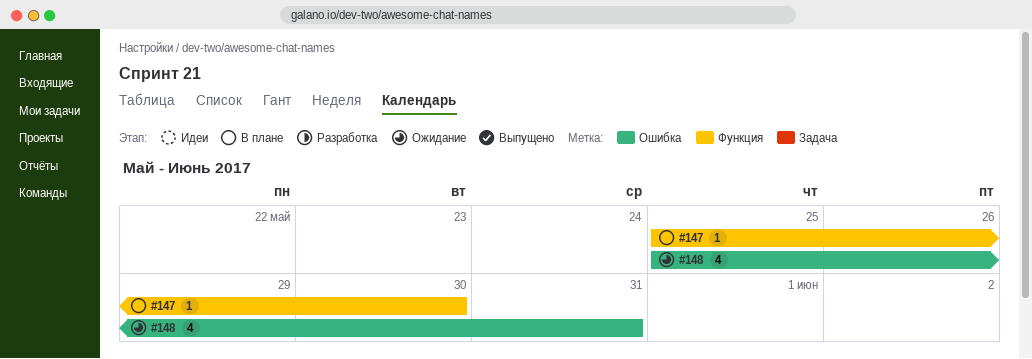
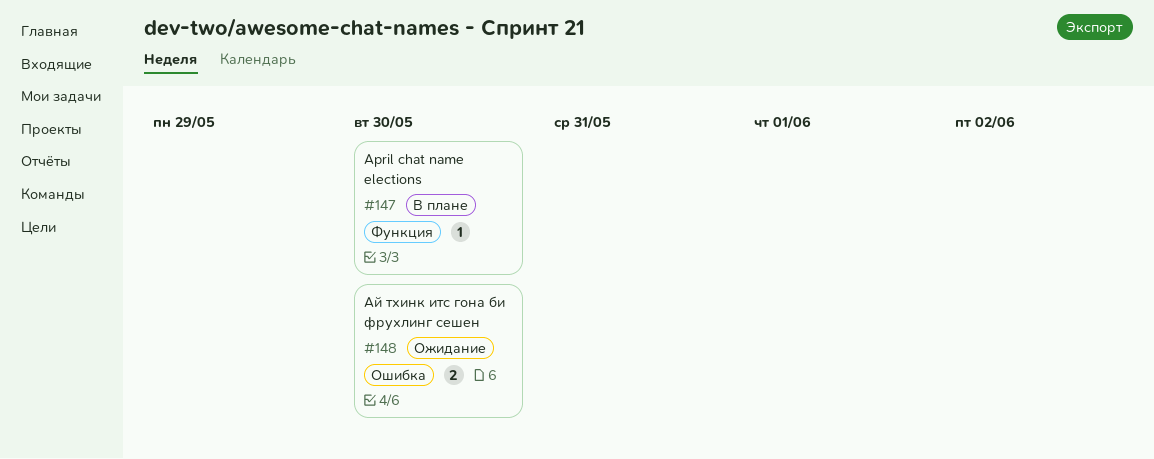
#148, estimate: 4 -> 2
#148, due: May 31 -> May 30

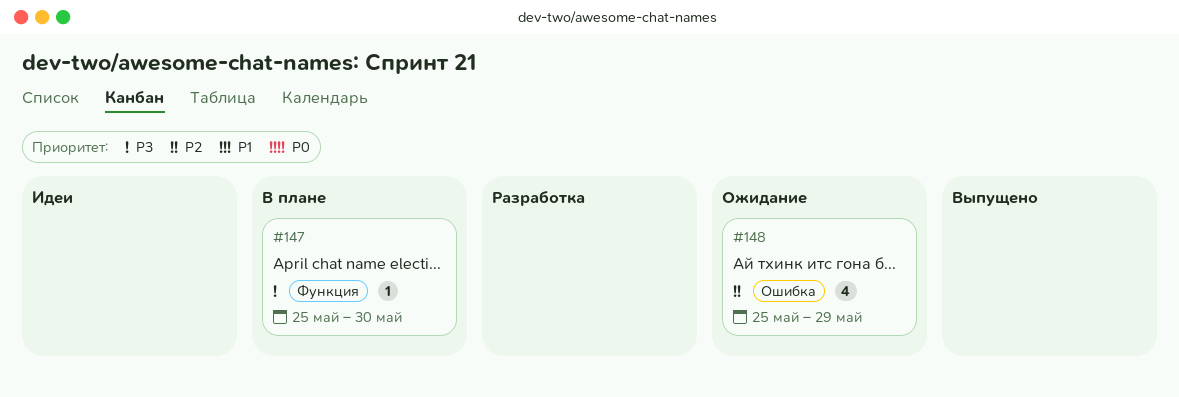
#148, estimate: 2 -> 4
#148, due: May 30 -> May 29

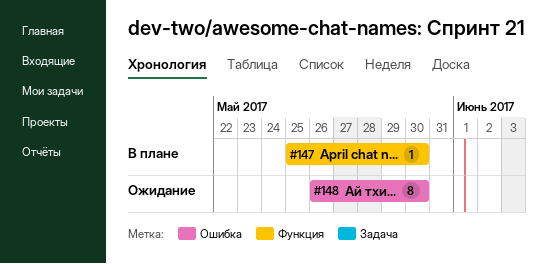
#148, estimate: 4 -> 8
#148, start: May 25 -> May 26
#148, due: May 29 -> May 30

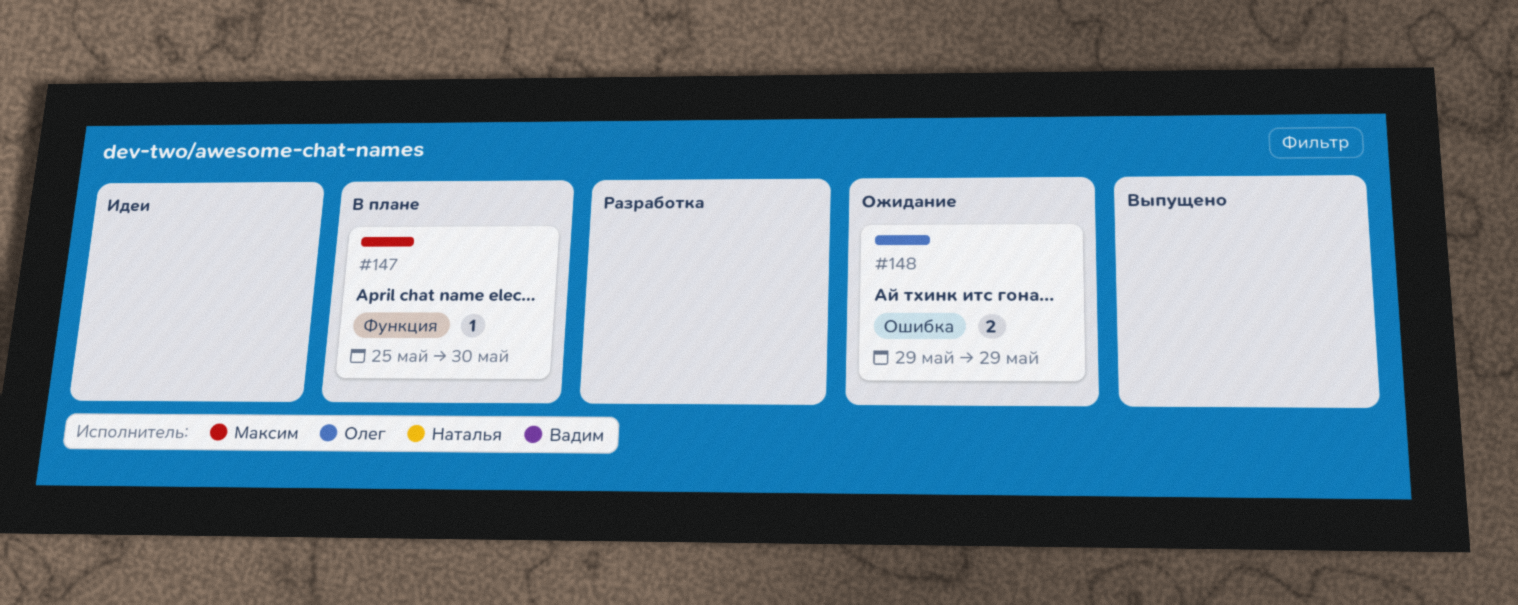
#148, estimate: 8 -> 2
#148, start: May 26 -> May 29
#148, due: May 30 -> May 29

